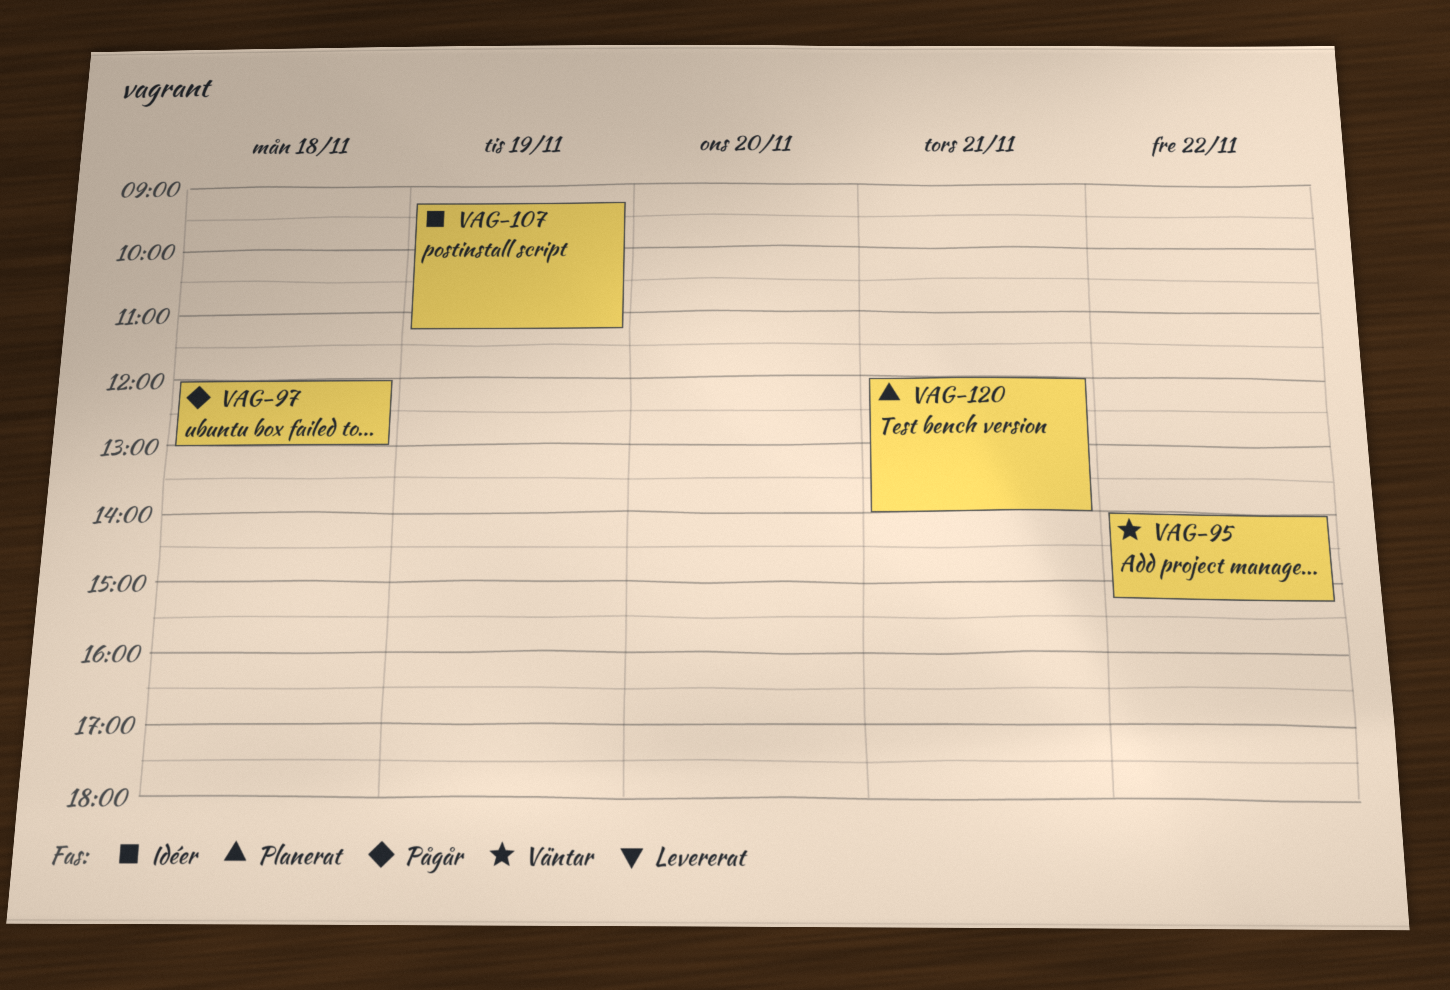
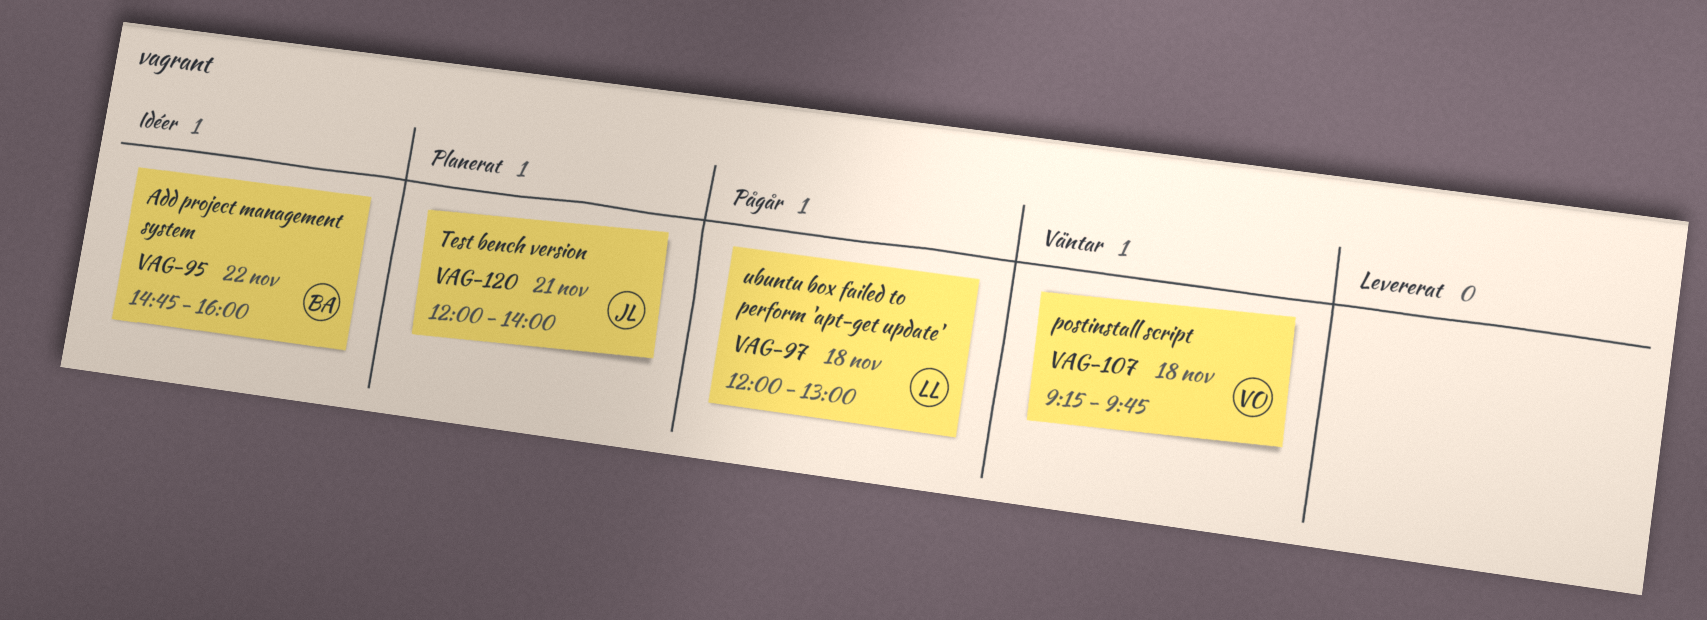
VAG-95, status: Väntar -> Idéer
VAG-95, begins: 14:00 -> 14:45
VAG-95, ends: 15:15 -> 16:00
VAG-107, status: Idéer -> Väntar
VAG-107, day: Nov 19 -> Nov 18
VAG-107, ends: 11:15 -> 09:45

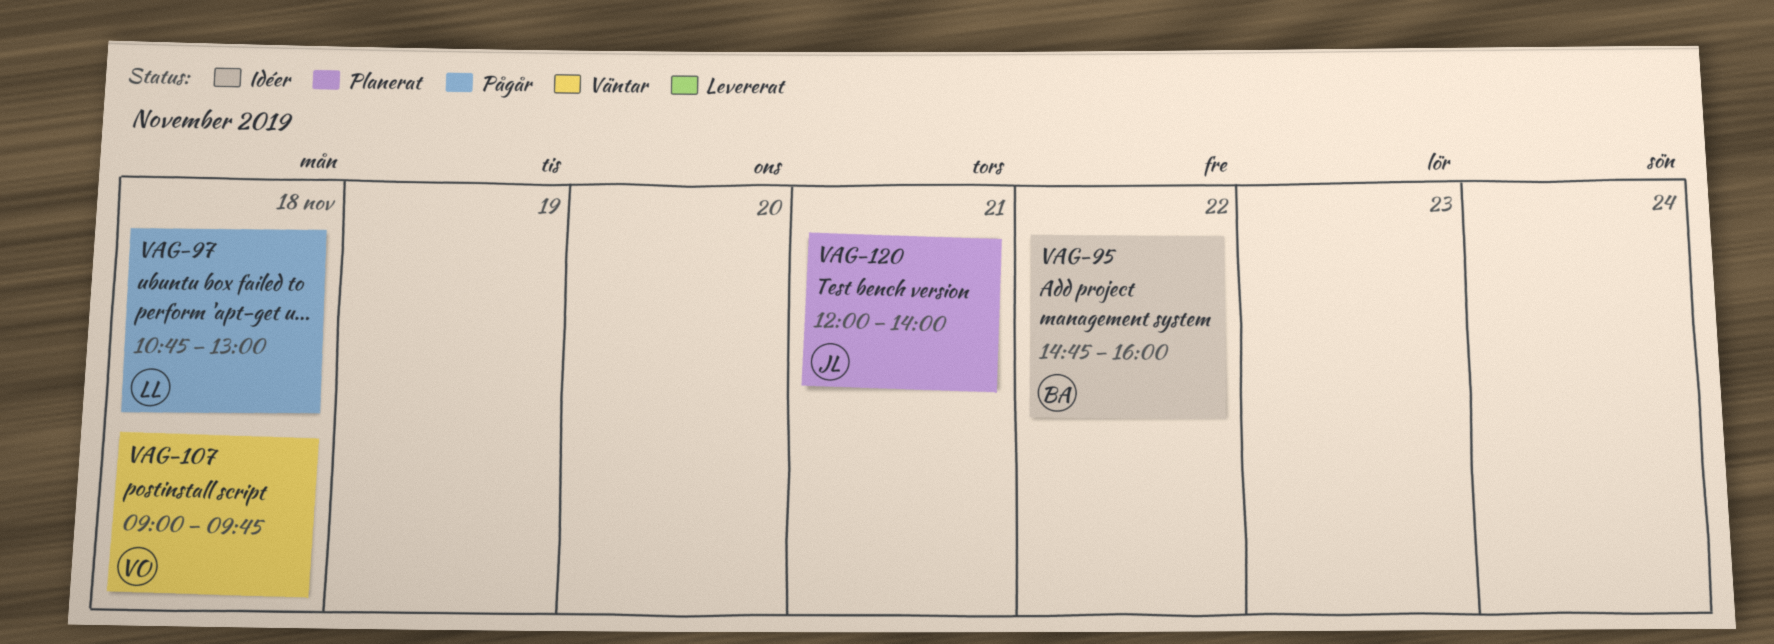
VAG-97, begins: 12:00 -> 10:45
VAG-107, begins: 09:15 -> 09:00

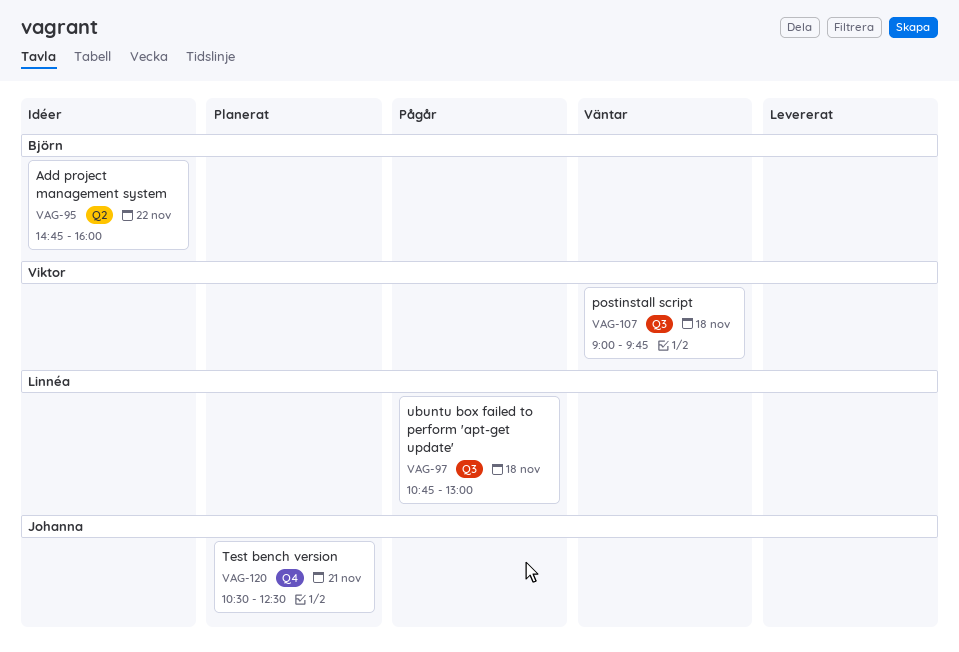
VAG-120, begins: 12:00 -> 10:30
VAG-120, ends: 14:00 -> 12:30

